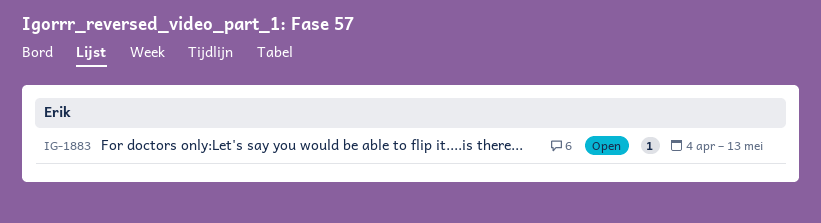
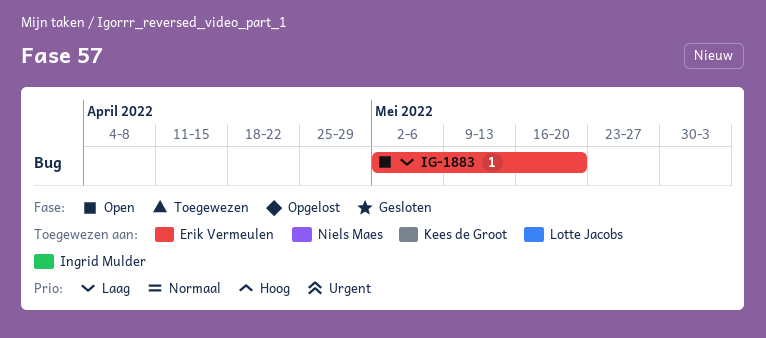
IG-1883, start: Apr 4 -> May 2
IG-1883, due: May 13 -> May 20

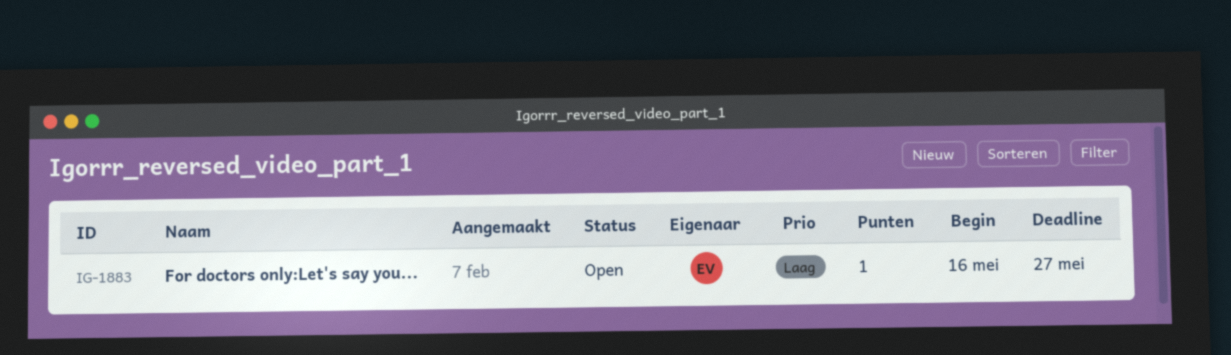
IG-1883, start: May 2 -> May 16
IG-1883, due: May 20 -> May 27

